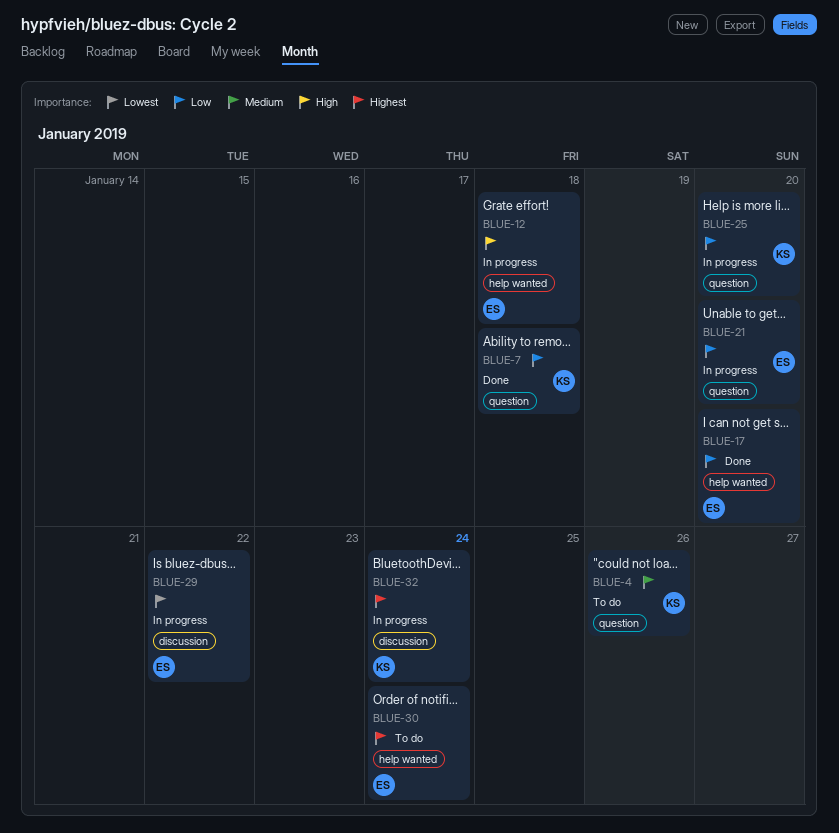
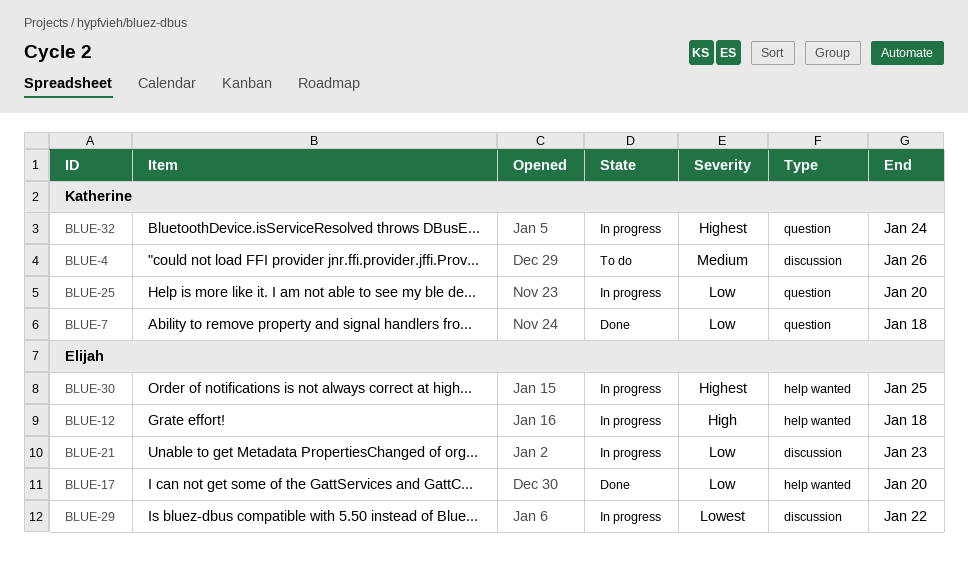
BLUE-4, label: question -> discussion
BLUE-21, label: question -> discussion
BLUE-21, due: Jan 20 -> Jan 23
BLUE-30, status: To do -> In progress
BLUE-30, due: Jan 24 -> Jan 25
BLUE-32, label: discussion -> question

